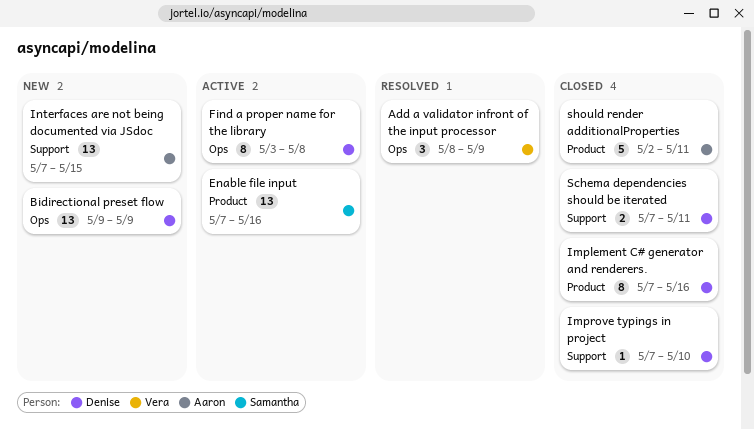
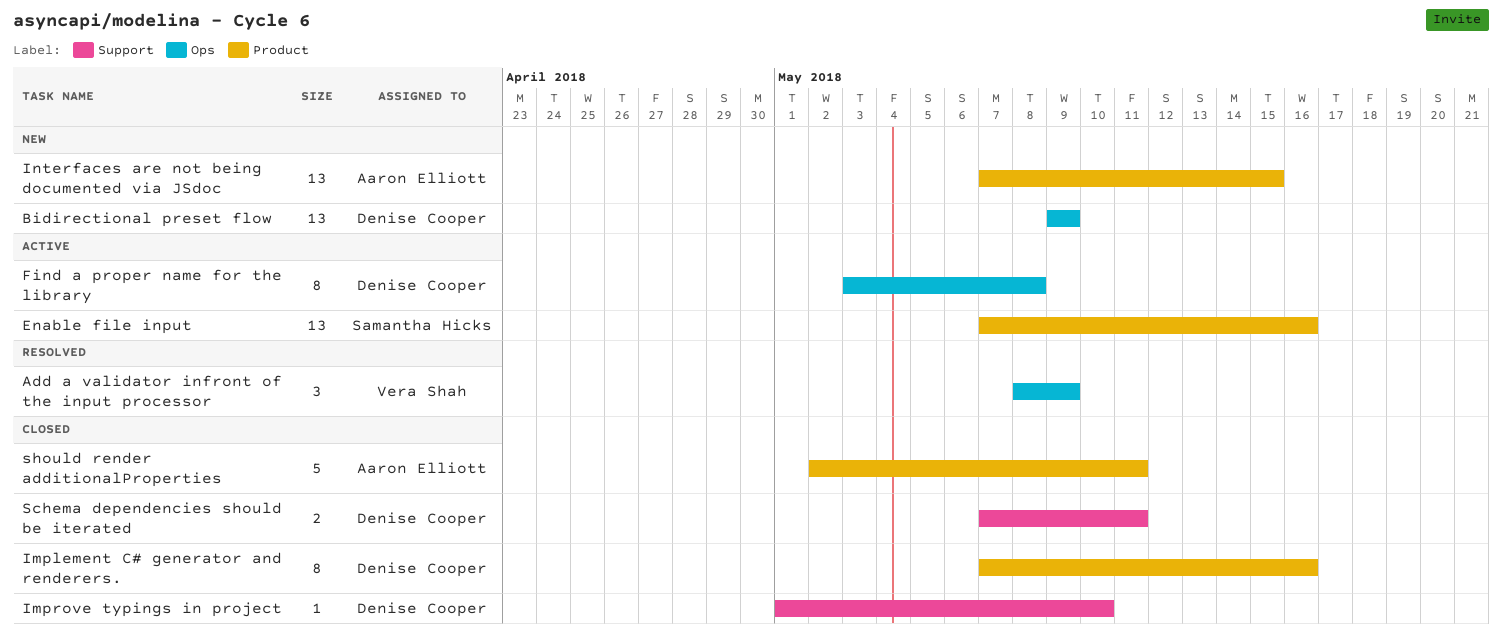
Improve typings in project, start: May 7 -> May 1
Interfaces are not being documented via JSdoc, label: Support -> Product

